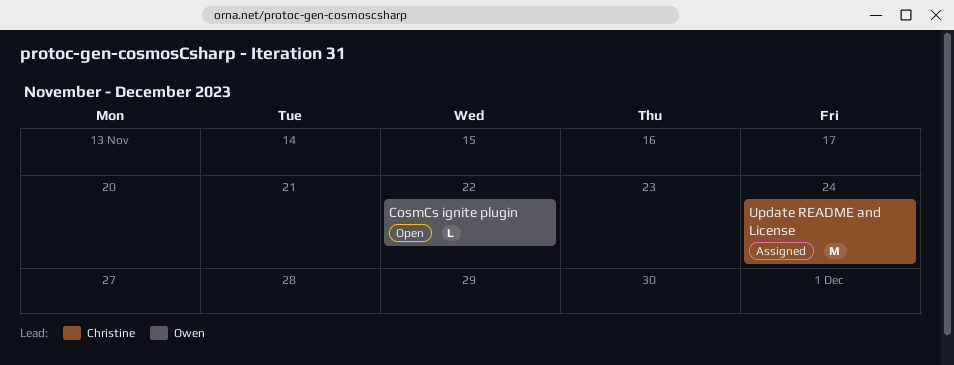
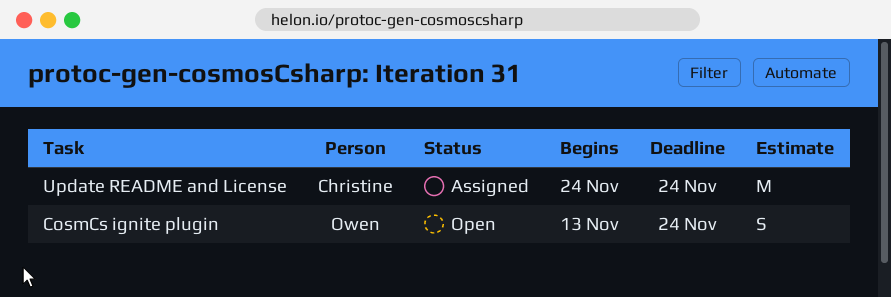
CosmCs ignite plugin, estimate: L -> S
CosmCs ignite plugin, due: Nov 22 -> Nov 24

